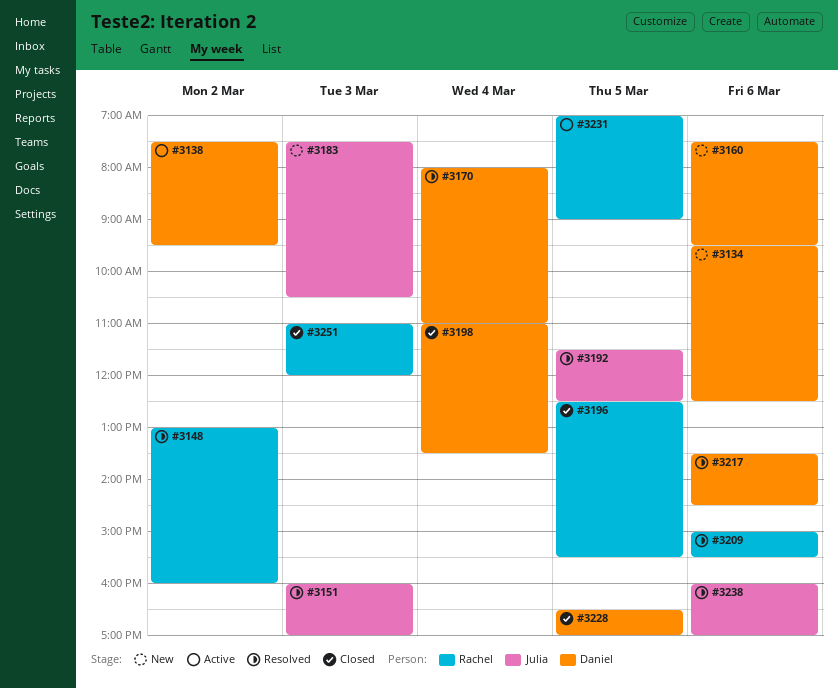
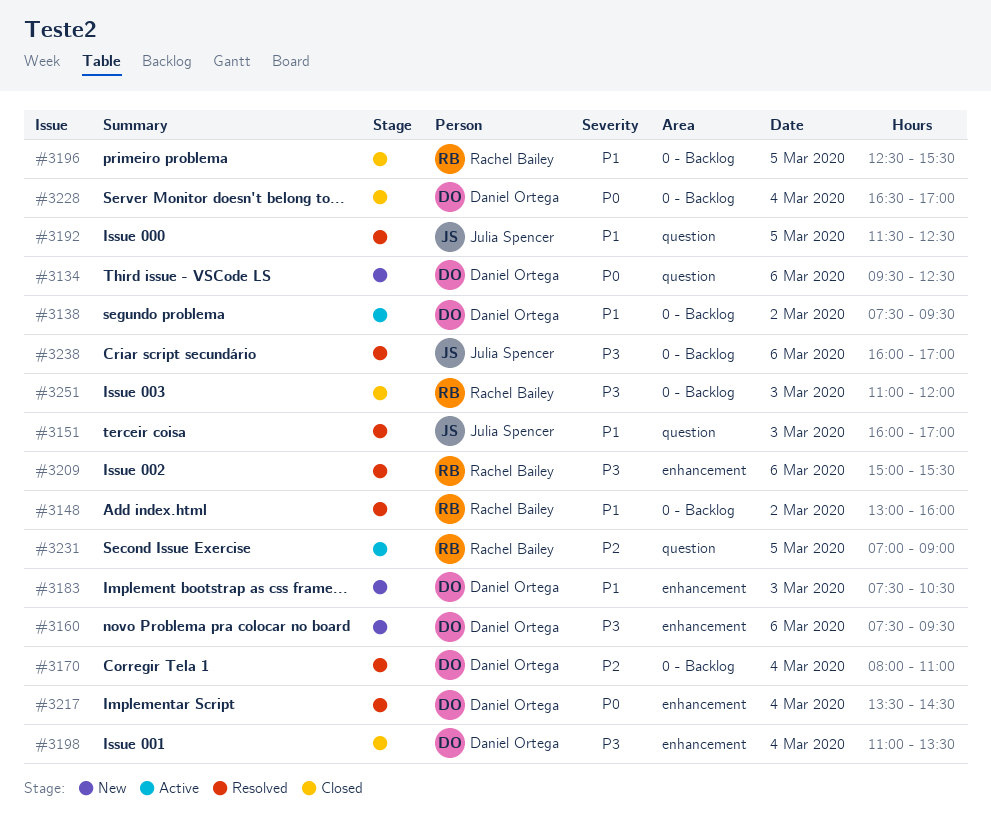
#3183, owner: Julia Spencer -> Daniel Ortega
#3217, day: Mar 6 -> Mar 4
#3228, day: Mar 5 -> Mar 4

